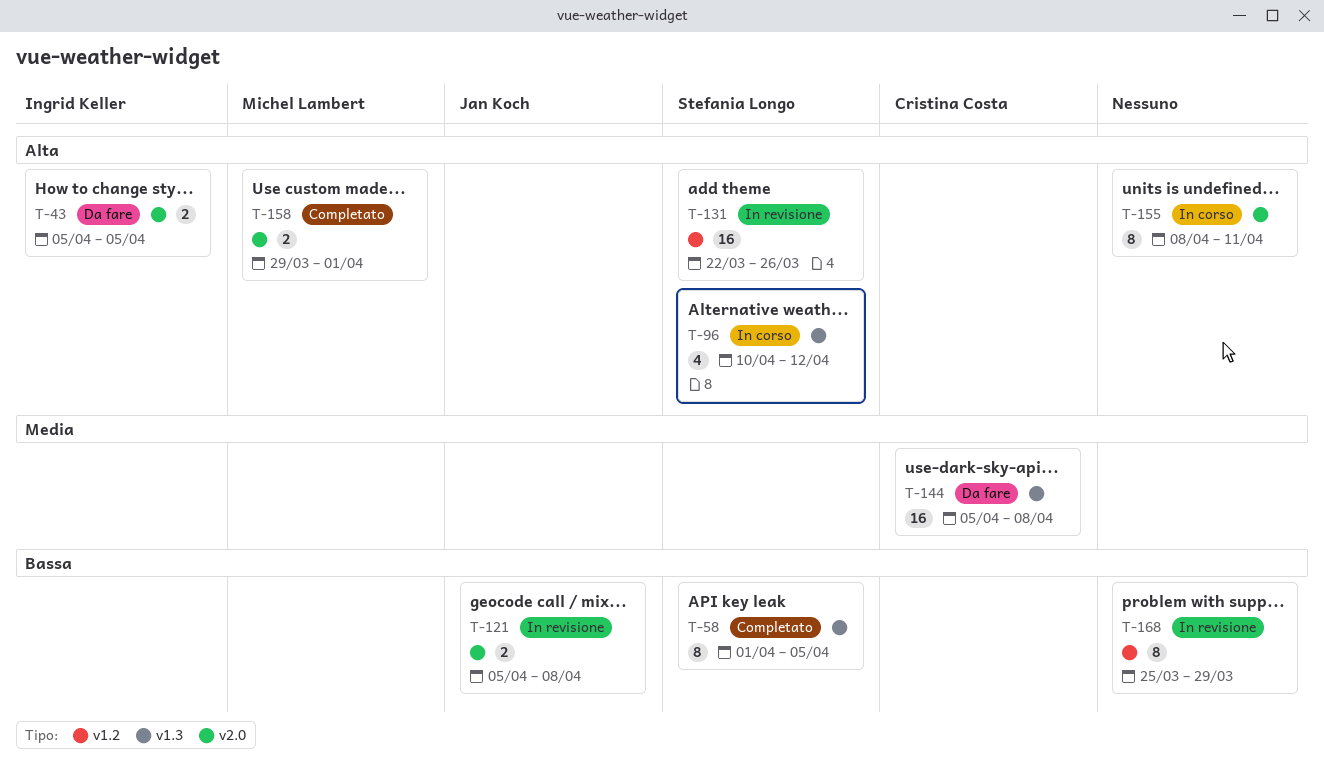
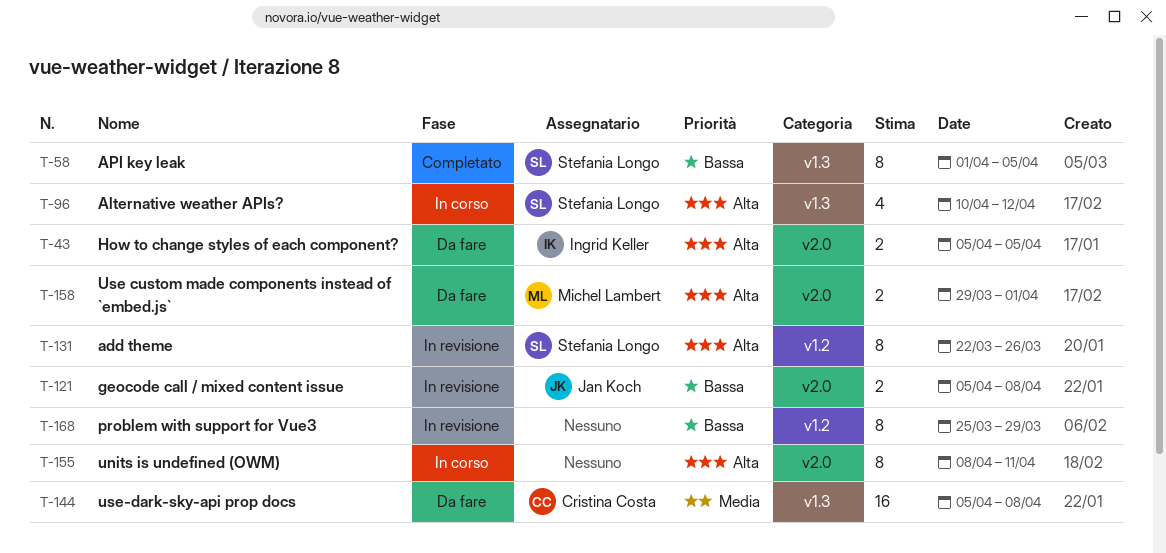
T-131, estimate: 16 -> 8
T-158, status: Completato -> Da fare

